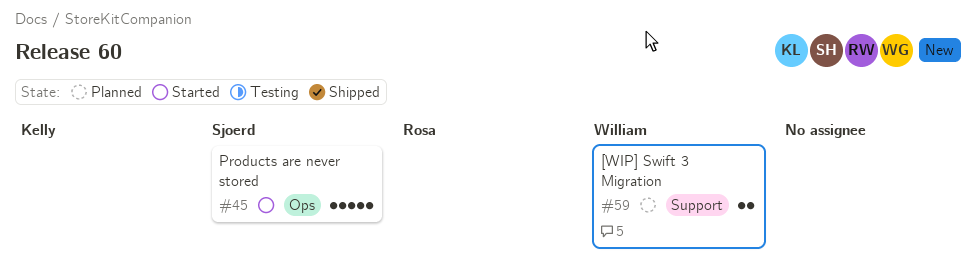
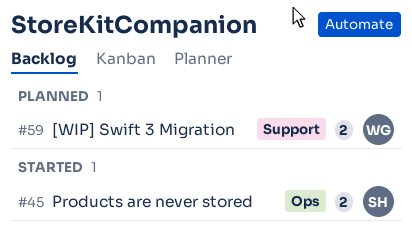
#45, estimate: 5 -> 2

